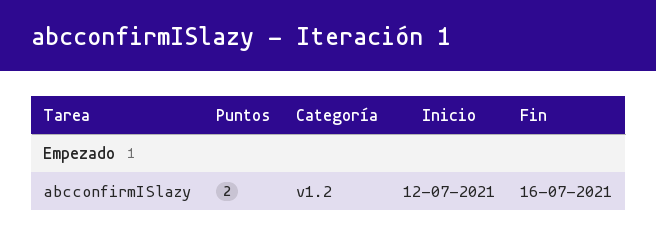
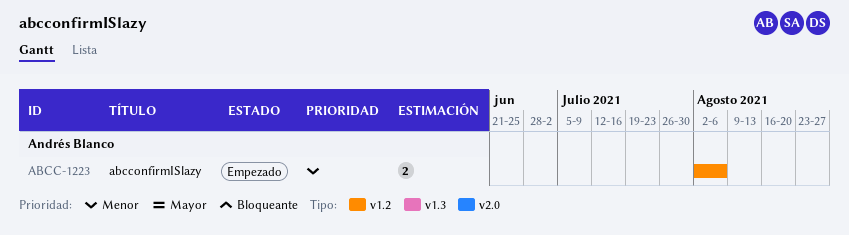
abcconfirmISlazy, start: Jul 12 -> Aug 2
abcconfirmISlazy, due: Jul 16 -> Aug 6

